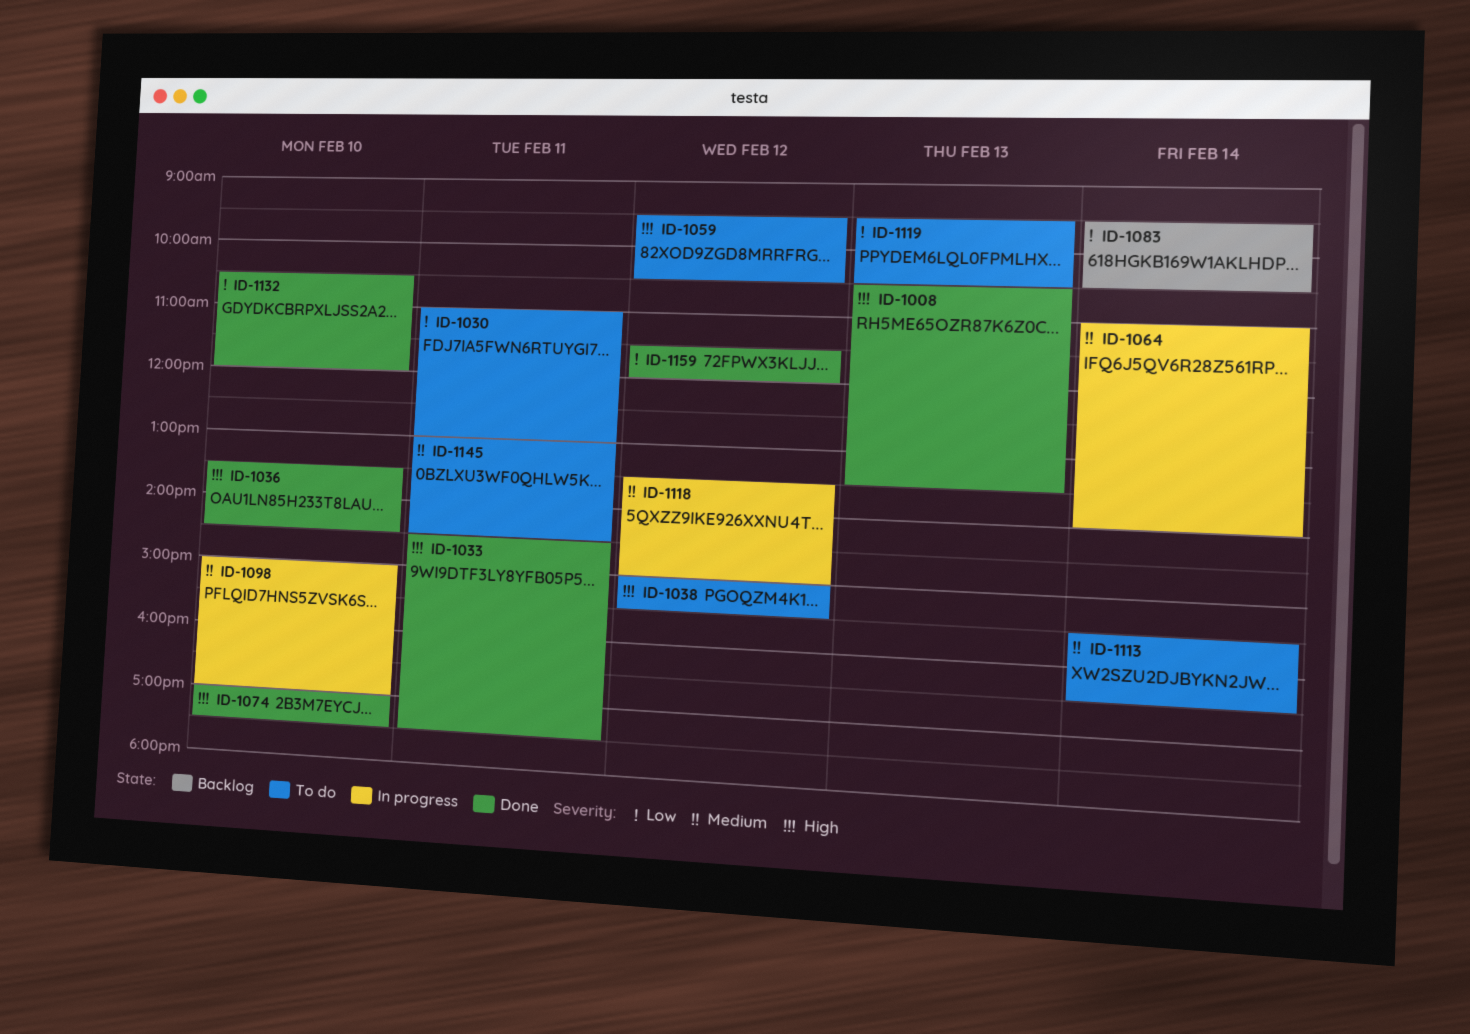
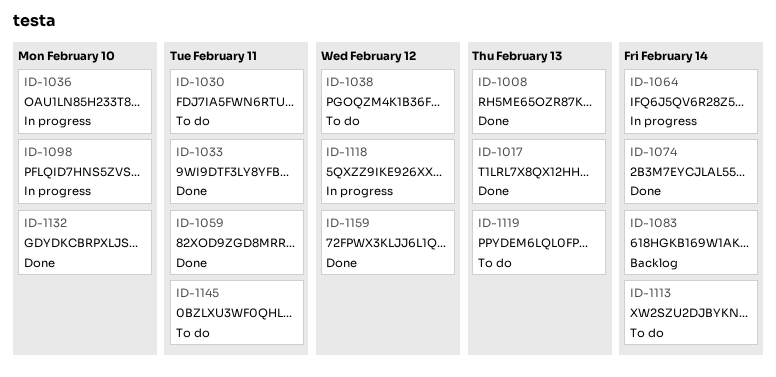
ID-1017: none -> present
ID-1036, status: Done -> In progress
ID-1059, status: To do -> Done
ID-1059, day: Feb 12 -> Feb 11
ID-1074, day: Feb 10 -> Feb 14

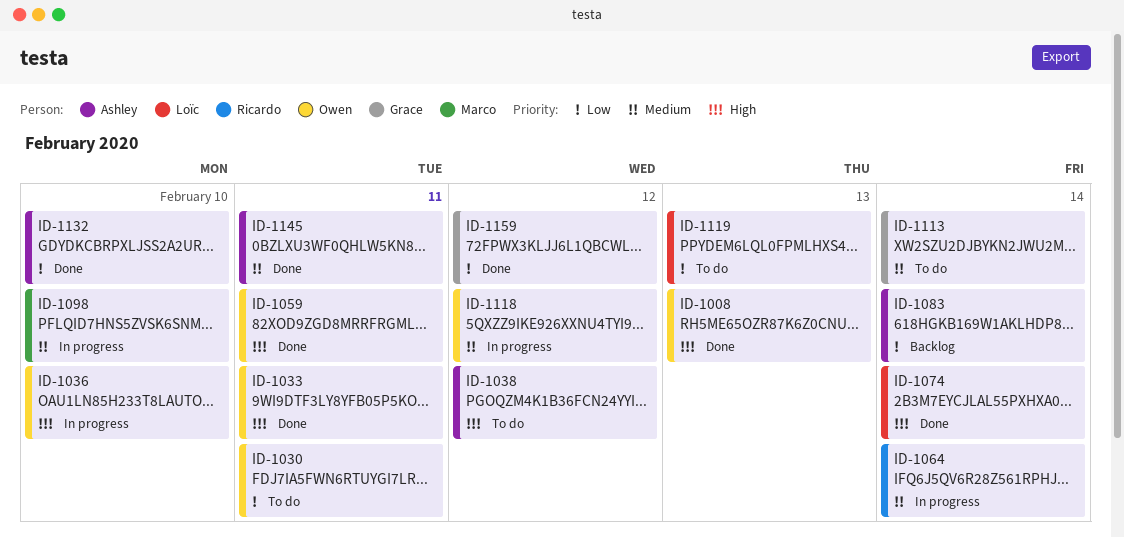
ID-1017: present -> none
ID-1145, status: To do -> Done

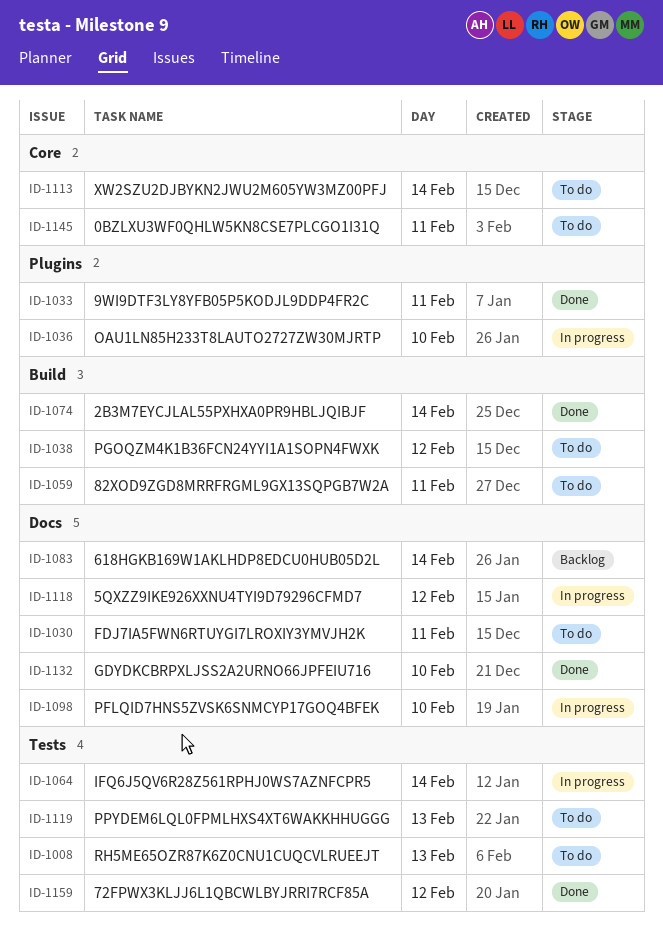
ID-1008, status: Done -> To do
ID-1059, status: Done -> To do
ID-1145, status: Done -> To do

